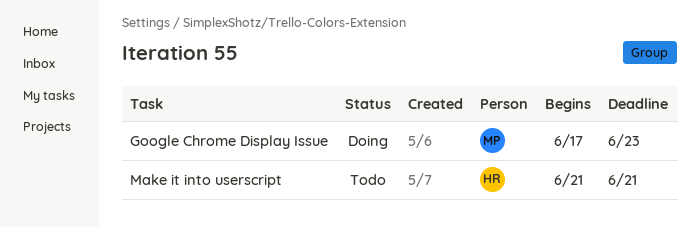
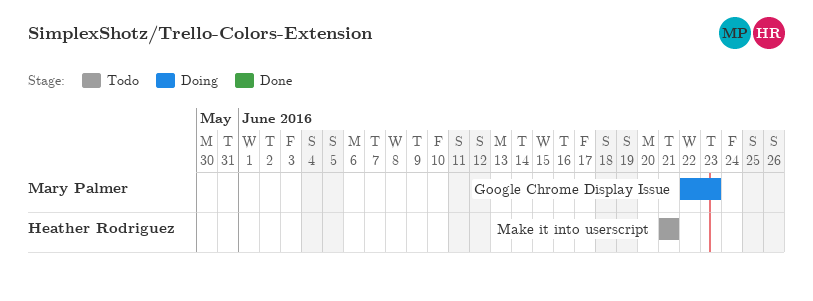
Google Chrome Display Issue, start: Jun 17 -> Jun 22

